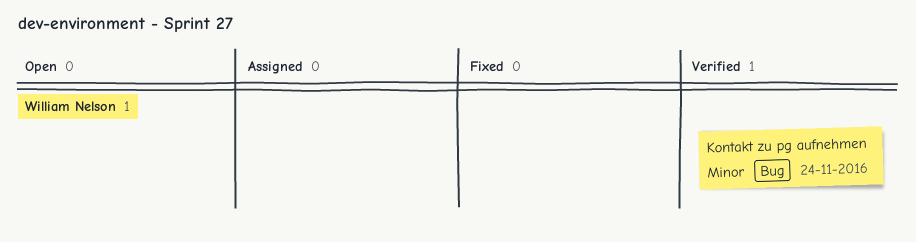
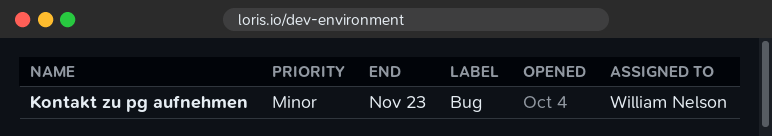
Kontakt zu pg aufnehmen, due: Nov 24 -> Nov 23

